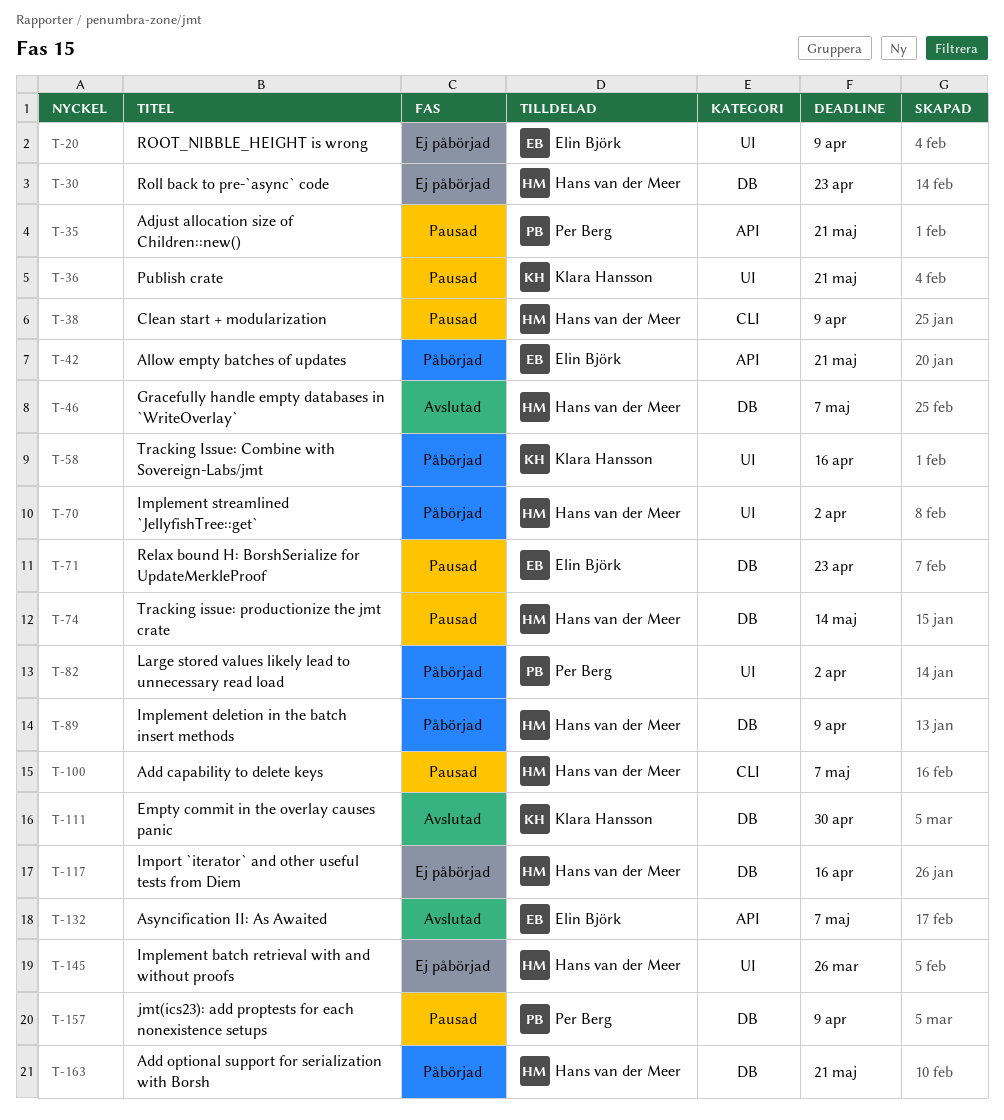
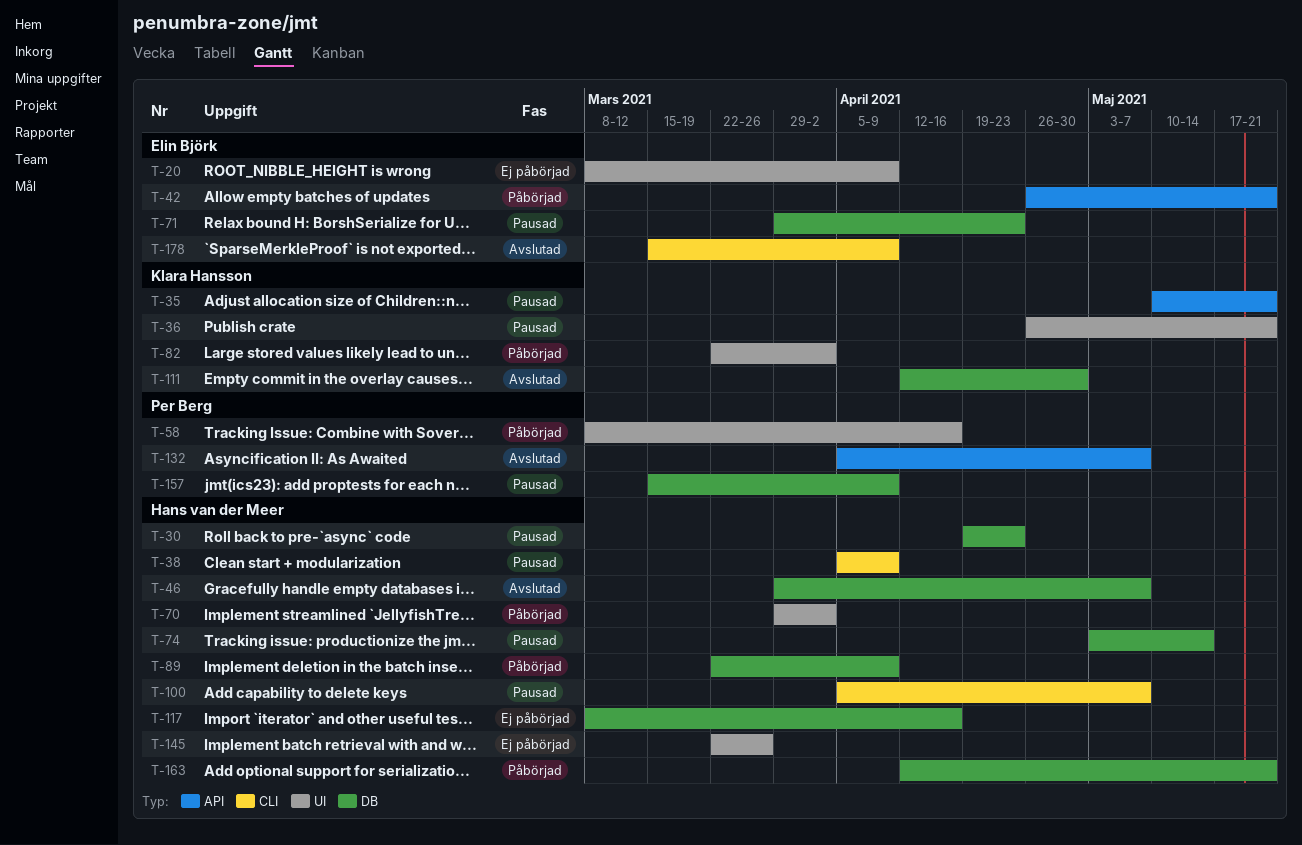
T-30, status: Ej påbörjad -> Pausad
T-35, owner: Per Berg -> Klara Hansson
T-58, owner: Klara Hansson -> Per Berg
T-82, owner: Per Berg -> Klara Hansson
T-132, owner: Elin Björk -> Per Berg
T-178: none -> present

